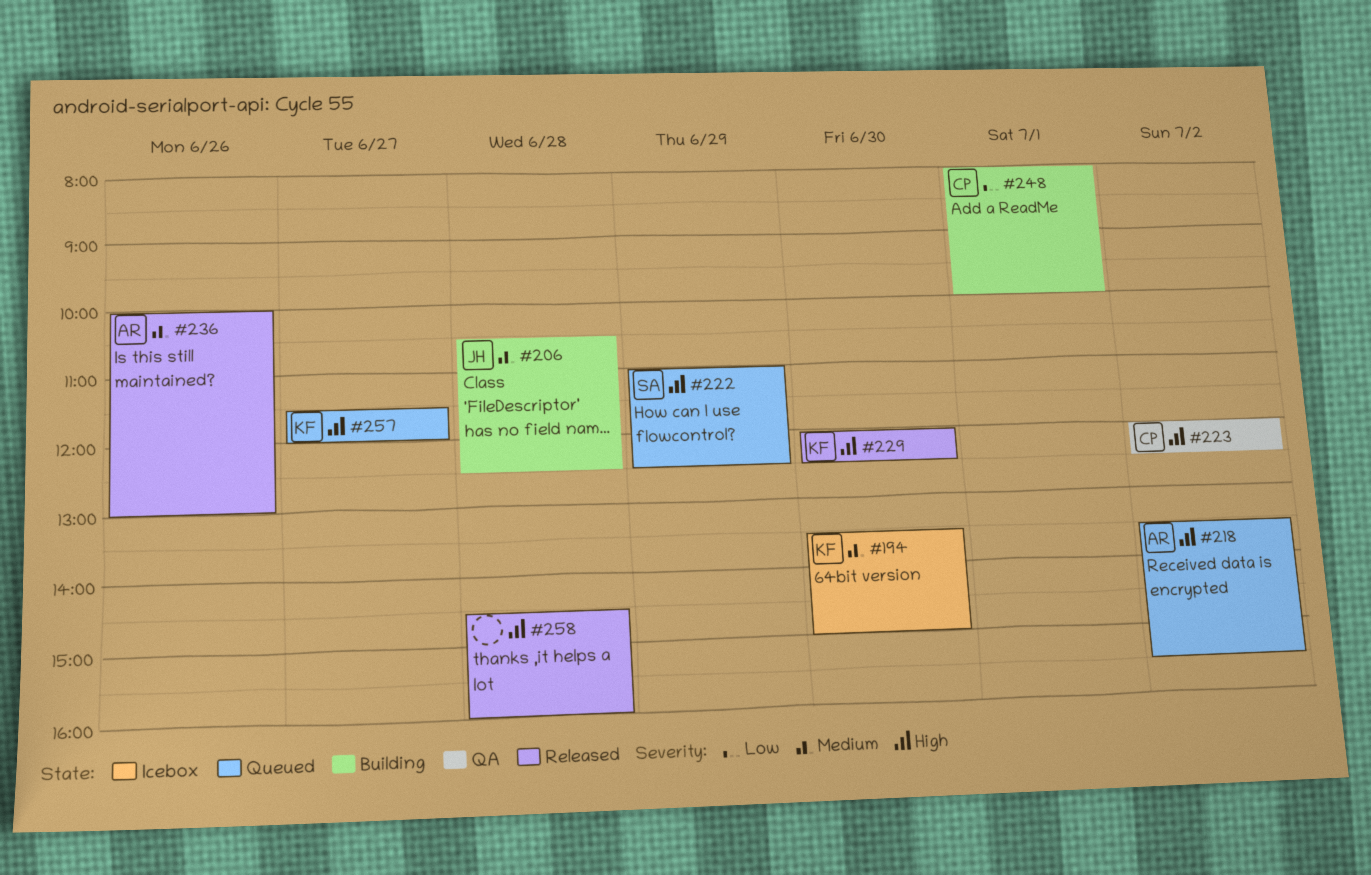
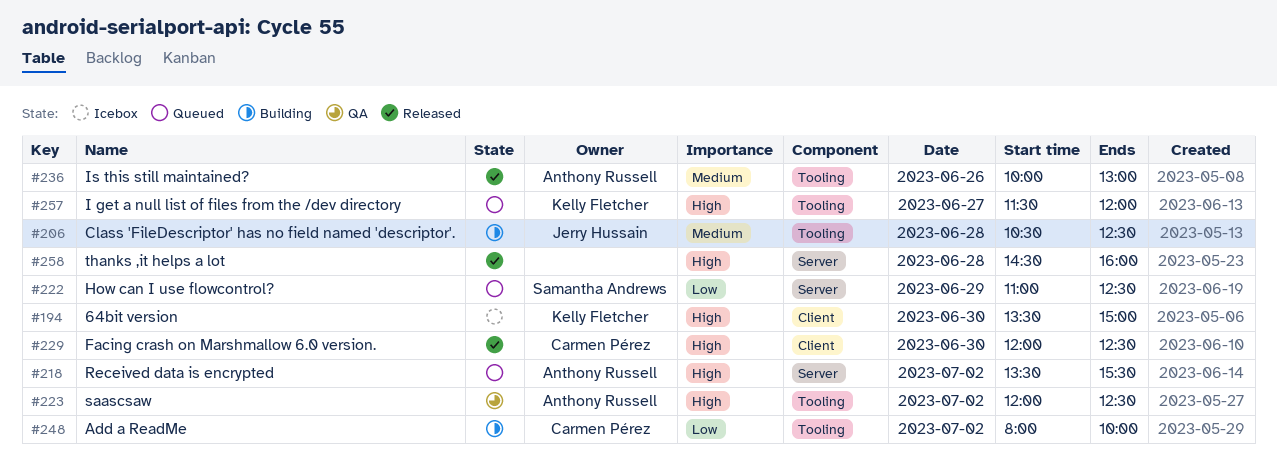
#194, priority: Medium -> High
#222, priority: High -> Low
#223, owner: Carmen Pérez -> Anthony Russell
#229, owner: Kelly Fletcher -> Carmen Pérez
#248, day: Jul 1 -> Jul 2

